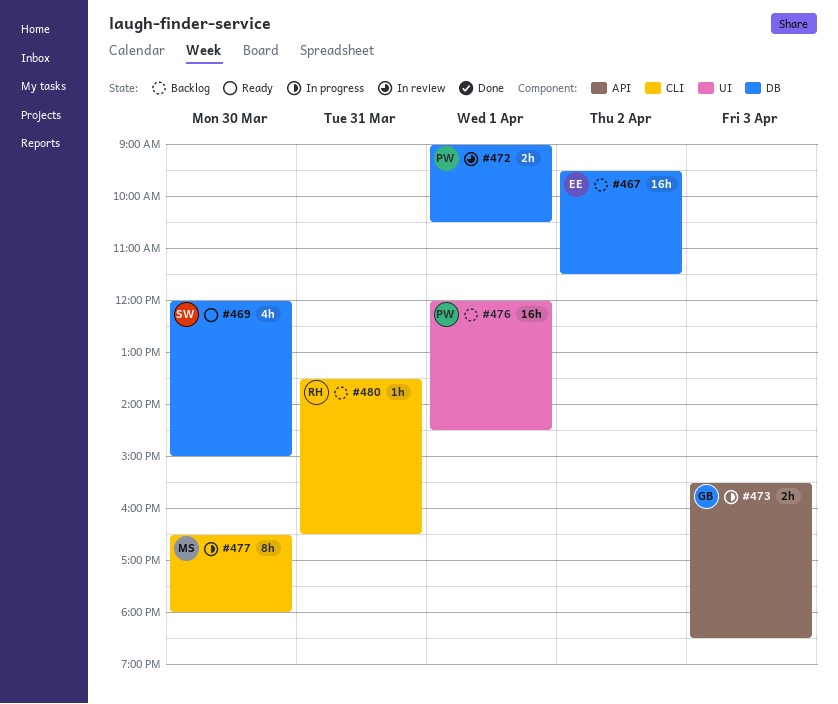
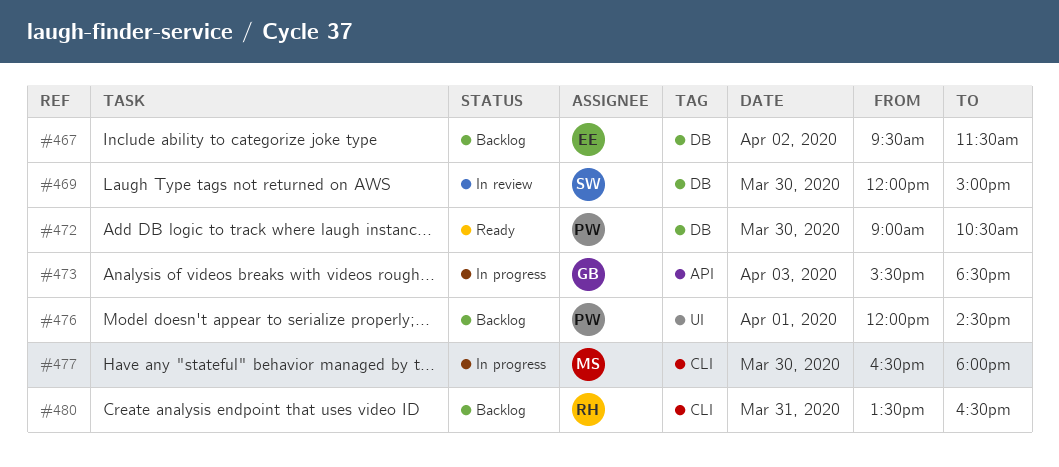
#469, status: Ready -> In review
#472, status: In review -> Ready
#472, day: Apr 1 -> Mar 30

